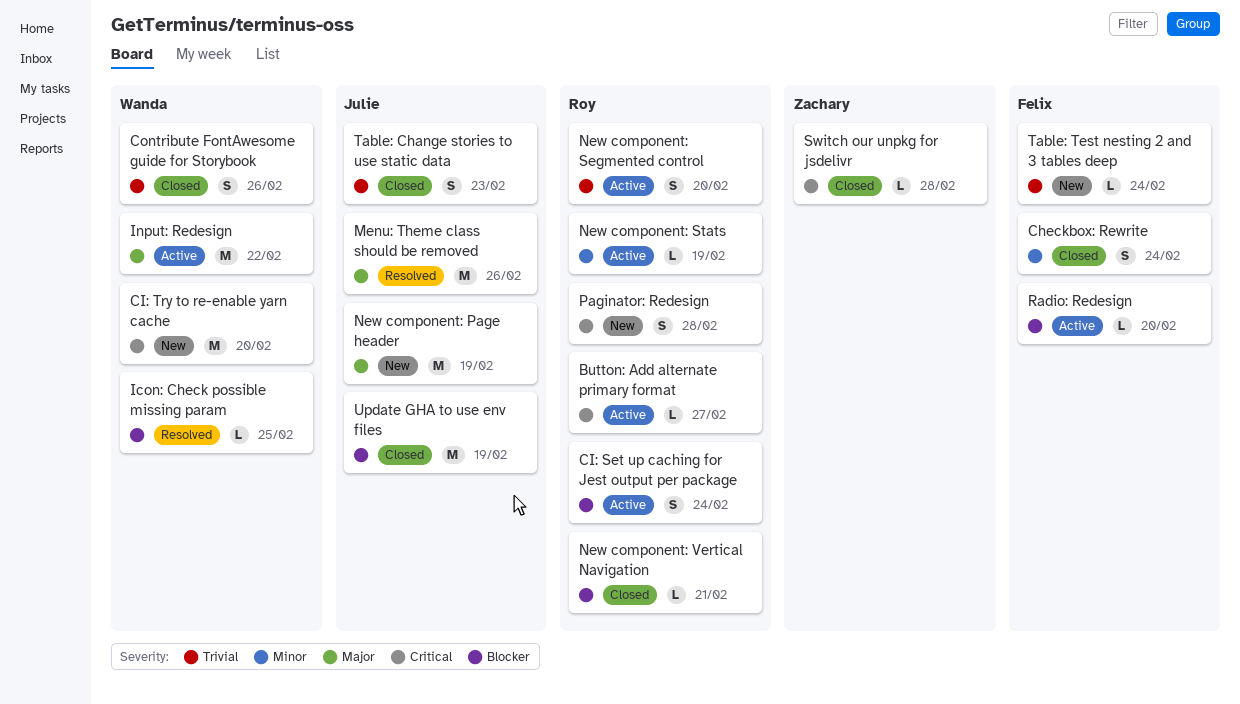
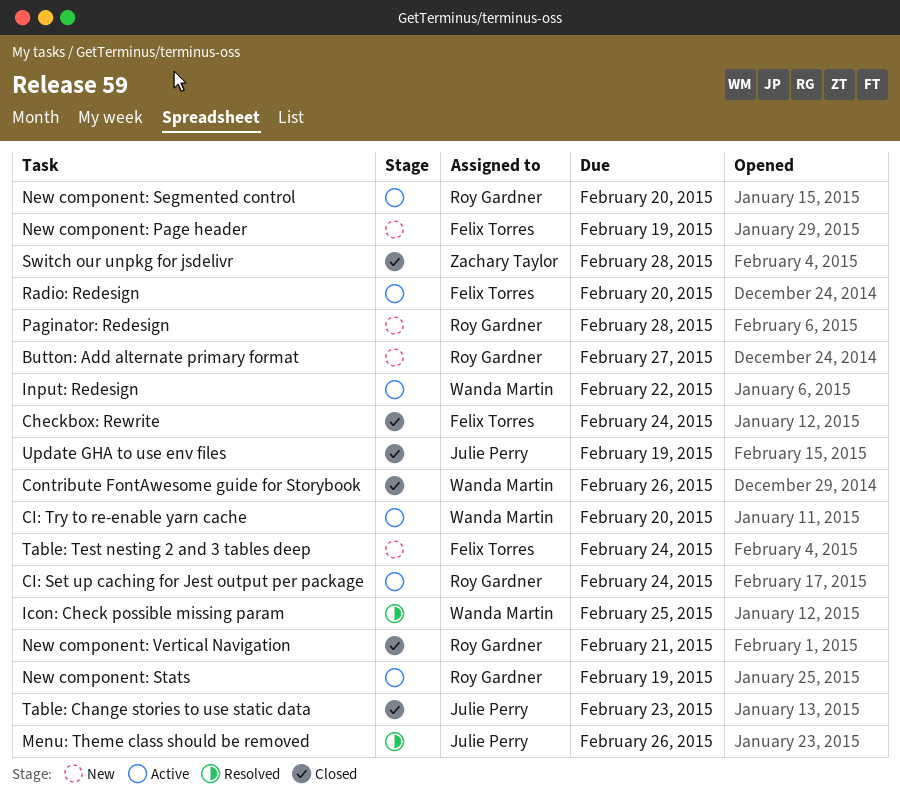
Button: Add alternate primary format, status: Active -> New
CI: Try to re-enable yarn cache, status: New -> Active
New component: Page header, owner: Julie Perry -> Felix Torres

